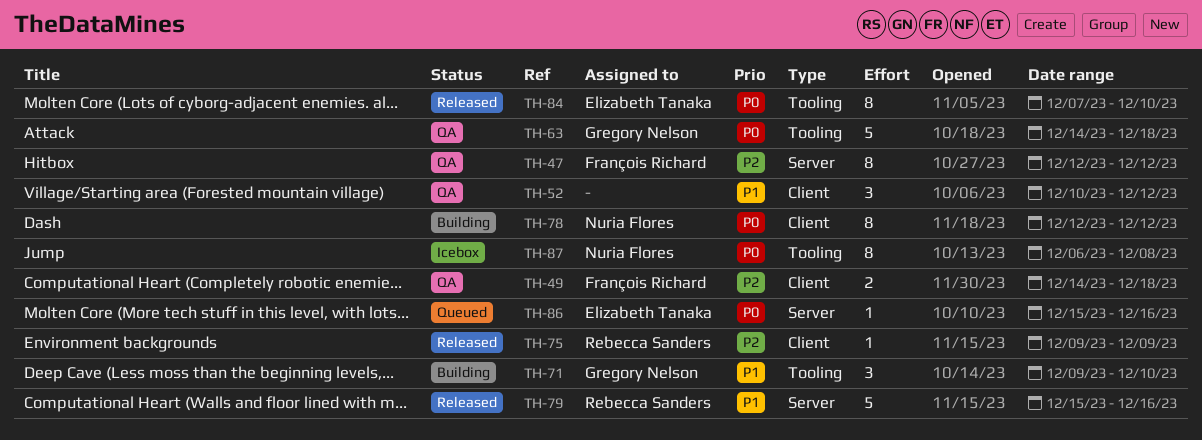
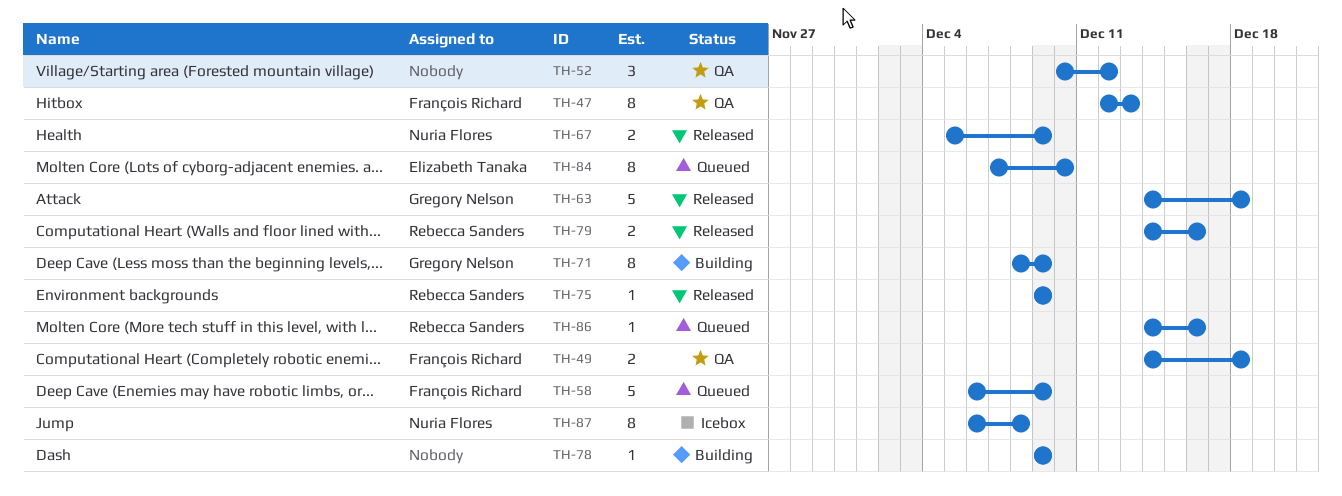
TH-47, due: Dec 12 -> Dec 13
TH-58: none -> present
TH-63, status: QA -> Released
TH-67: none -> present
TH-71, estimate: 3 -> 8
TH-71, start: Dec 9 -> Dec 8
TH-71, due: Dec 10 -> Dec 9
TH-78, owner: Nuria Flores -> none
TH-78, estimate: 8 -> 1
TH-78, start: Dec 12 -> Dec 9
TH-78, due: Dec 12 -> Dec 9
TH-79, estimate: 5 -> 2
TH-79, start: Dec 15 -> Dec 14
TH-84, status: Released -> Queued
TH-86, owner: Elizabeth Tanaka -> Rebecca Sanders
TH-86, start: Dec 15 -> Dec 14

